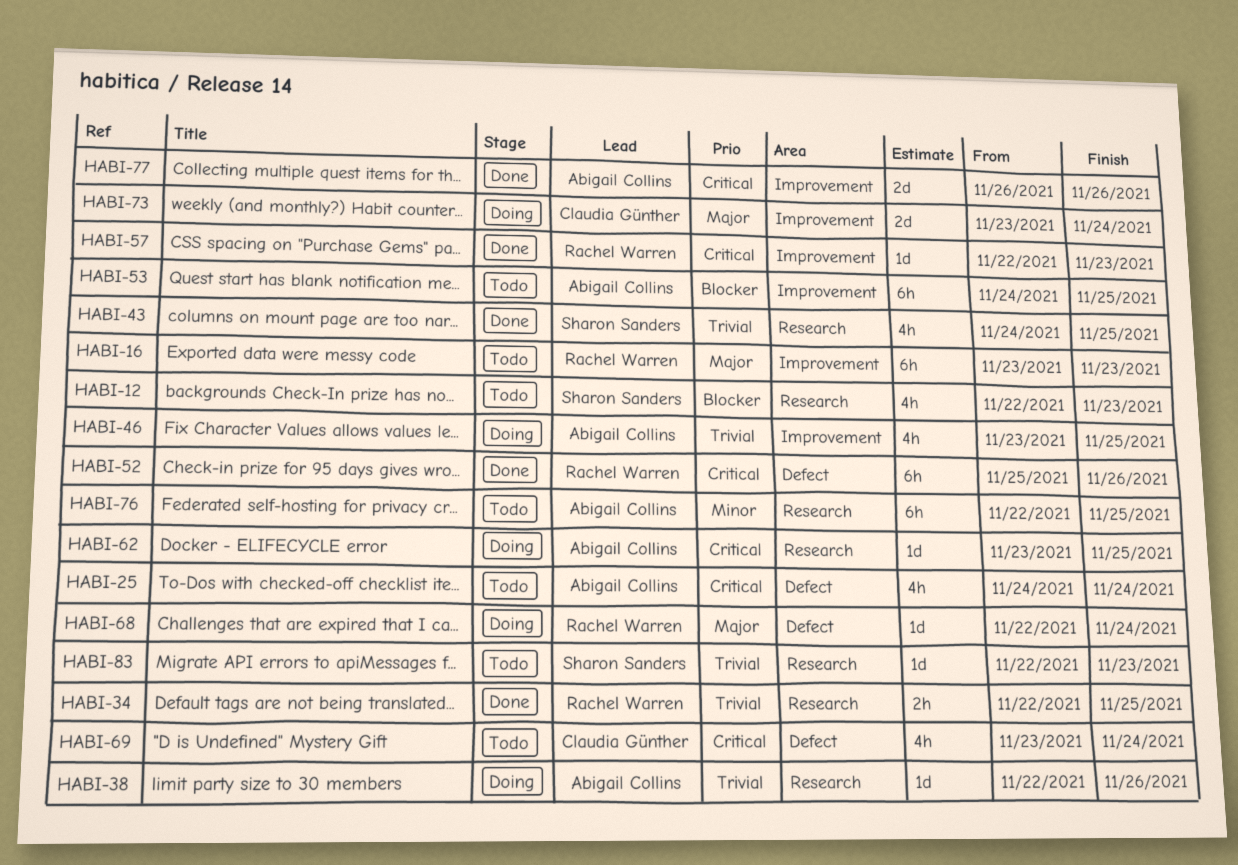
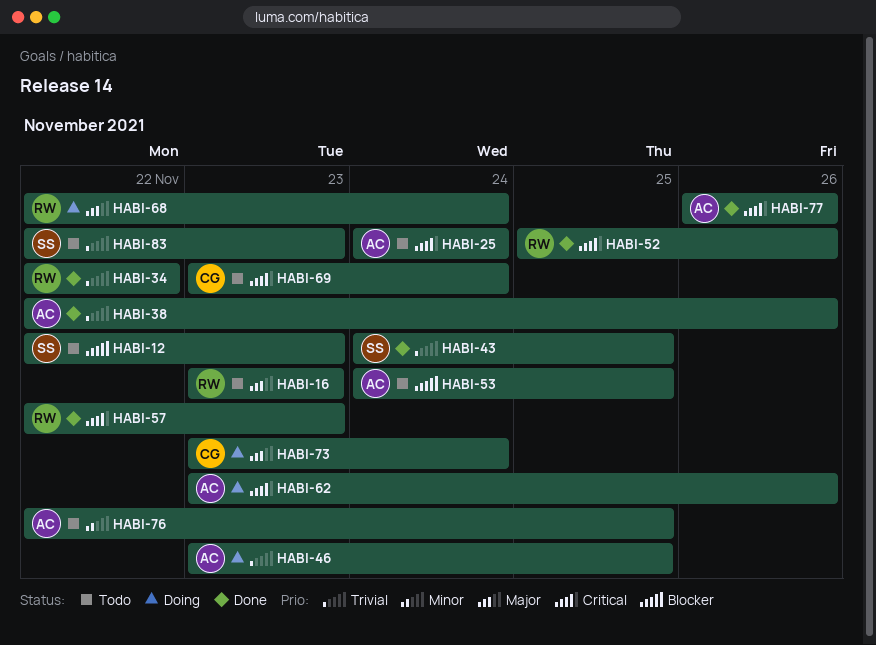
HABI-34, due: Nov 25 -> Nov 22
HABI-38, status: Doing -> Done
HABI-62, due: Nov 25 -> Nov 26

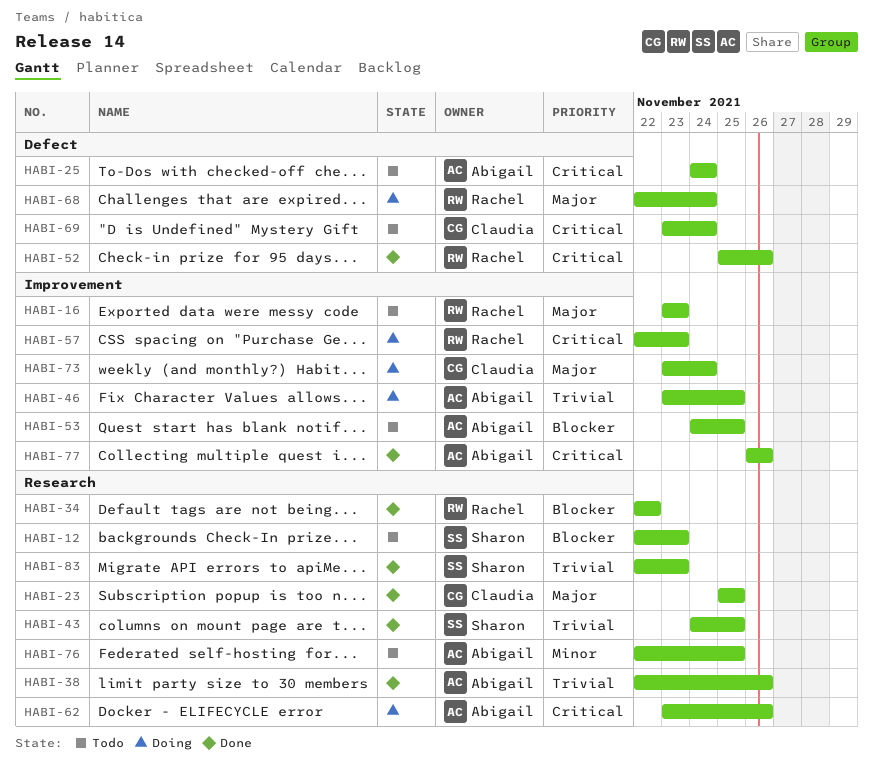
HABI-23: none -> present
HABI-34, priority: Trivial -> Blocker
HABI-57, status: Done -> Doing
HABI-83, status: Todo -> Done

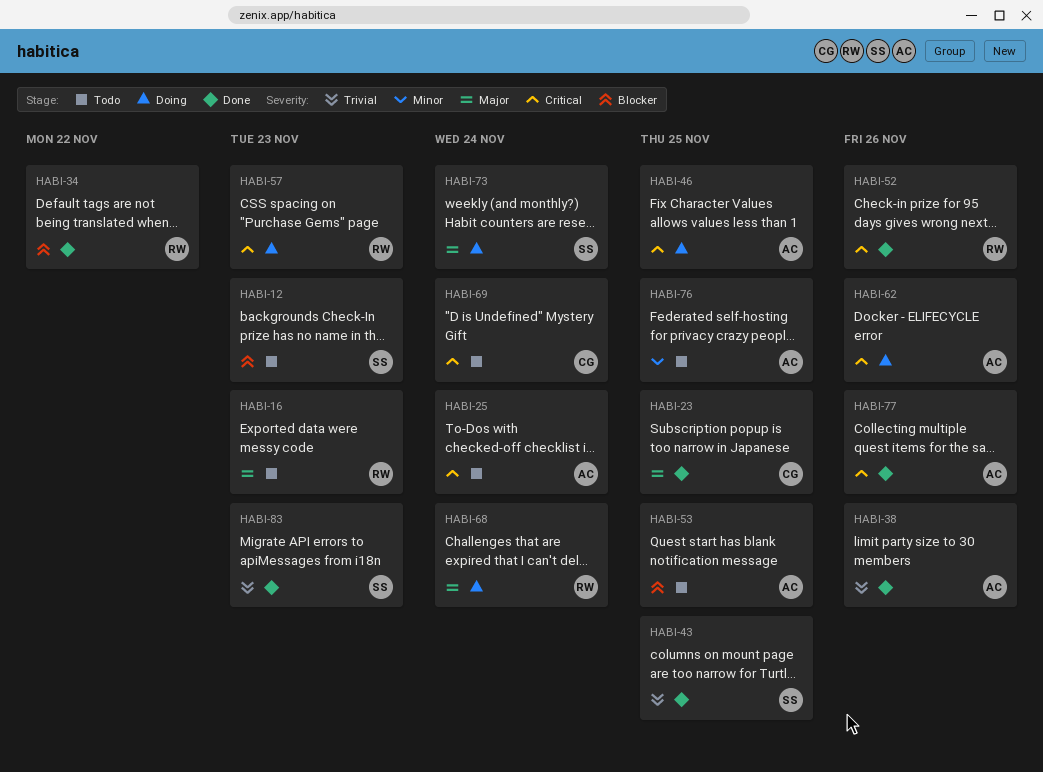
HABI-46, priority: Trivial -> Critical
HABI-73, owner: Claudia -> Sharon

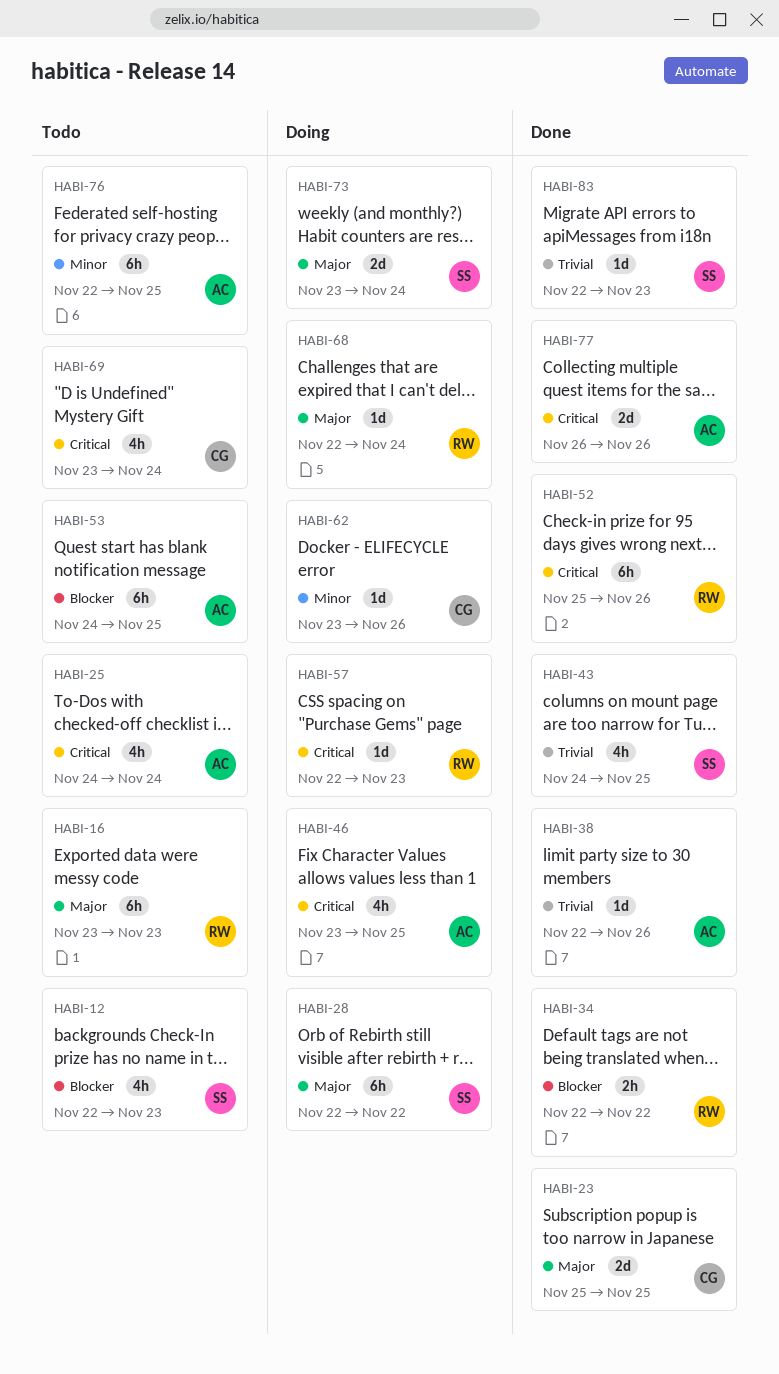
HABI-28: none -> present
HABI-62, owner: AC -> CG
HABI-62, priority: Critical -> Minor

